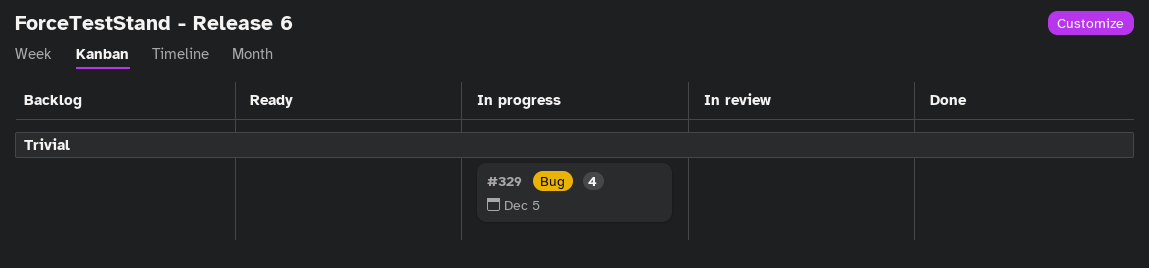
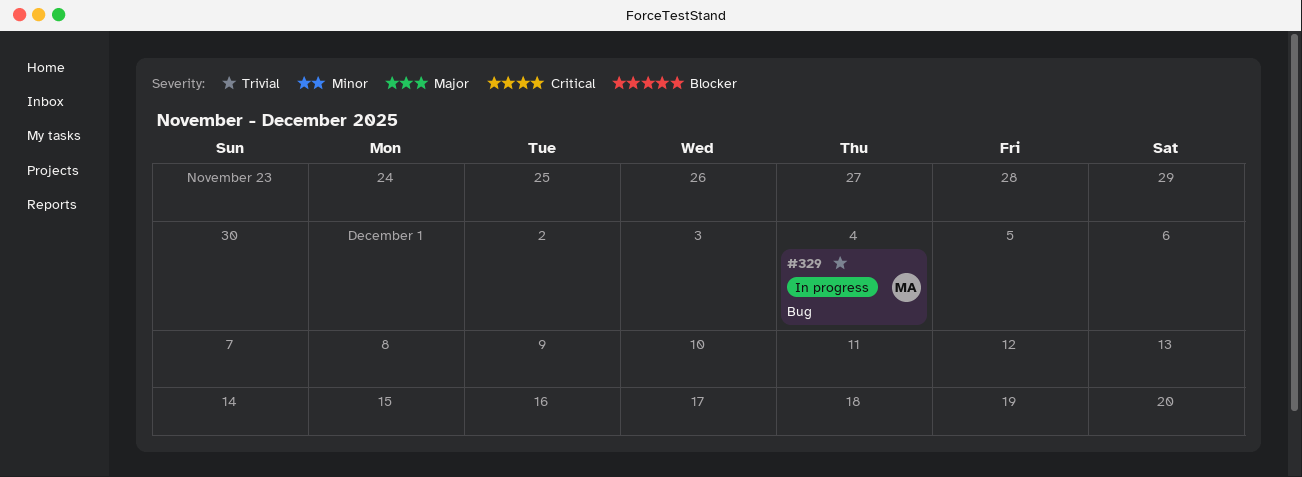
#329, due: Dec 5 -> Dec 4

